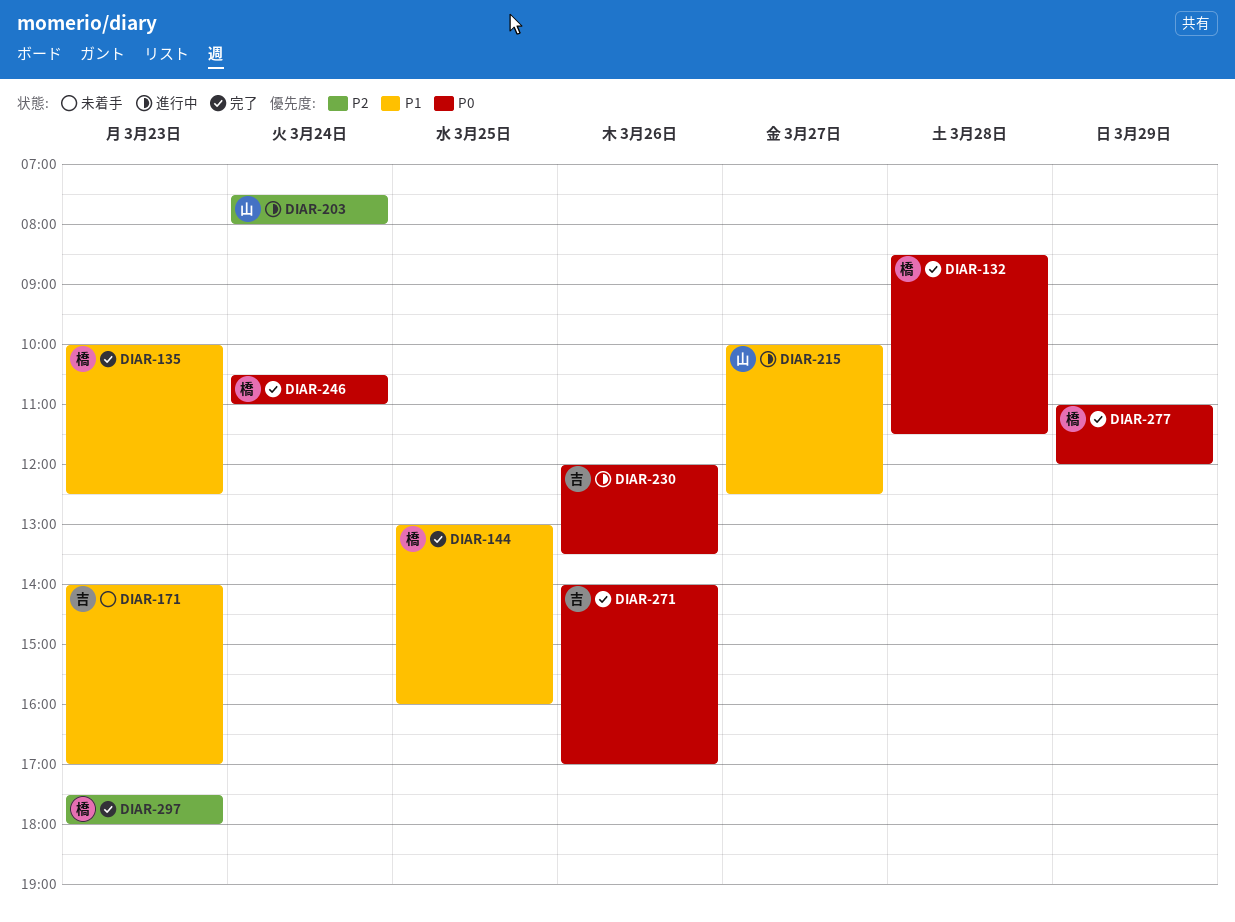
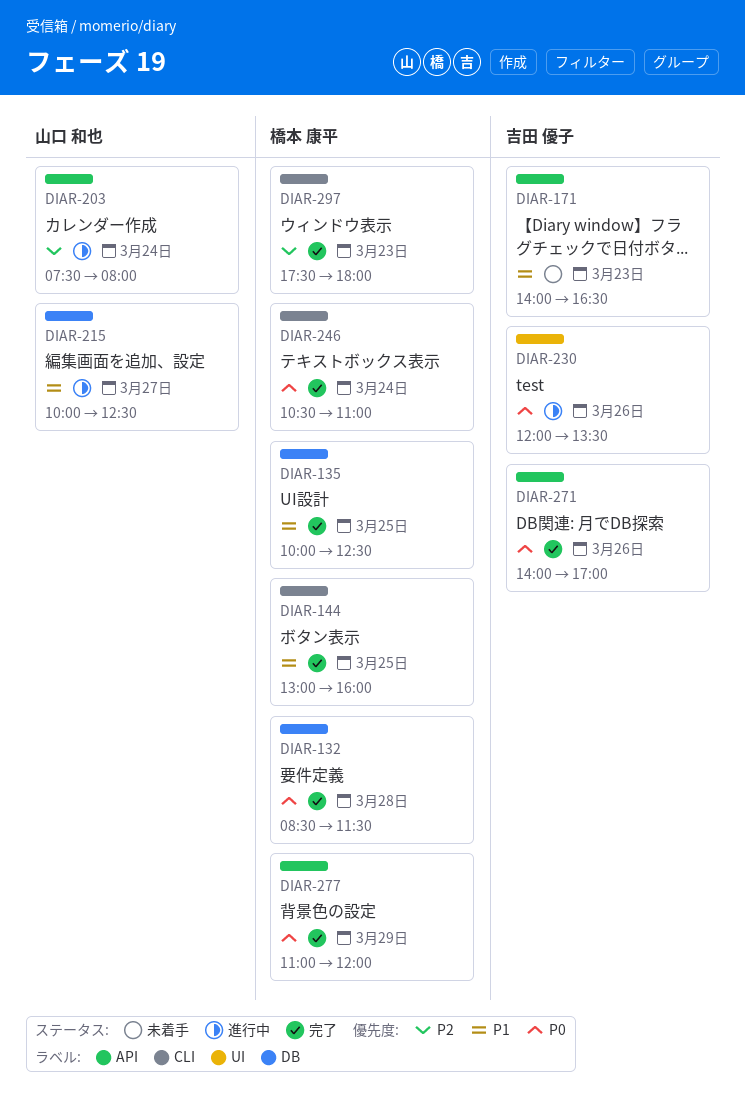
DIAR-135, day: Mar 23 -> Mar 25
DIAR-171, ends: 17:00 -> 16:30

